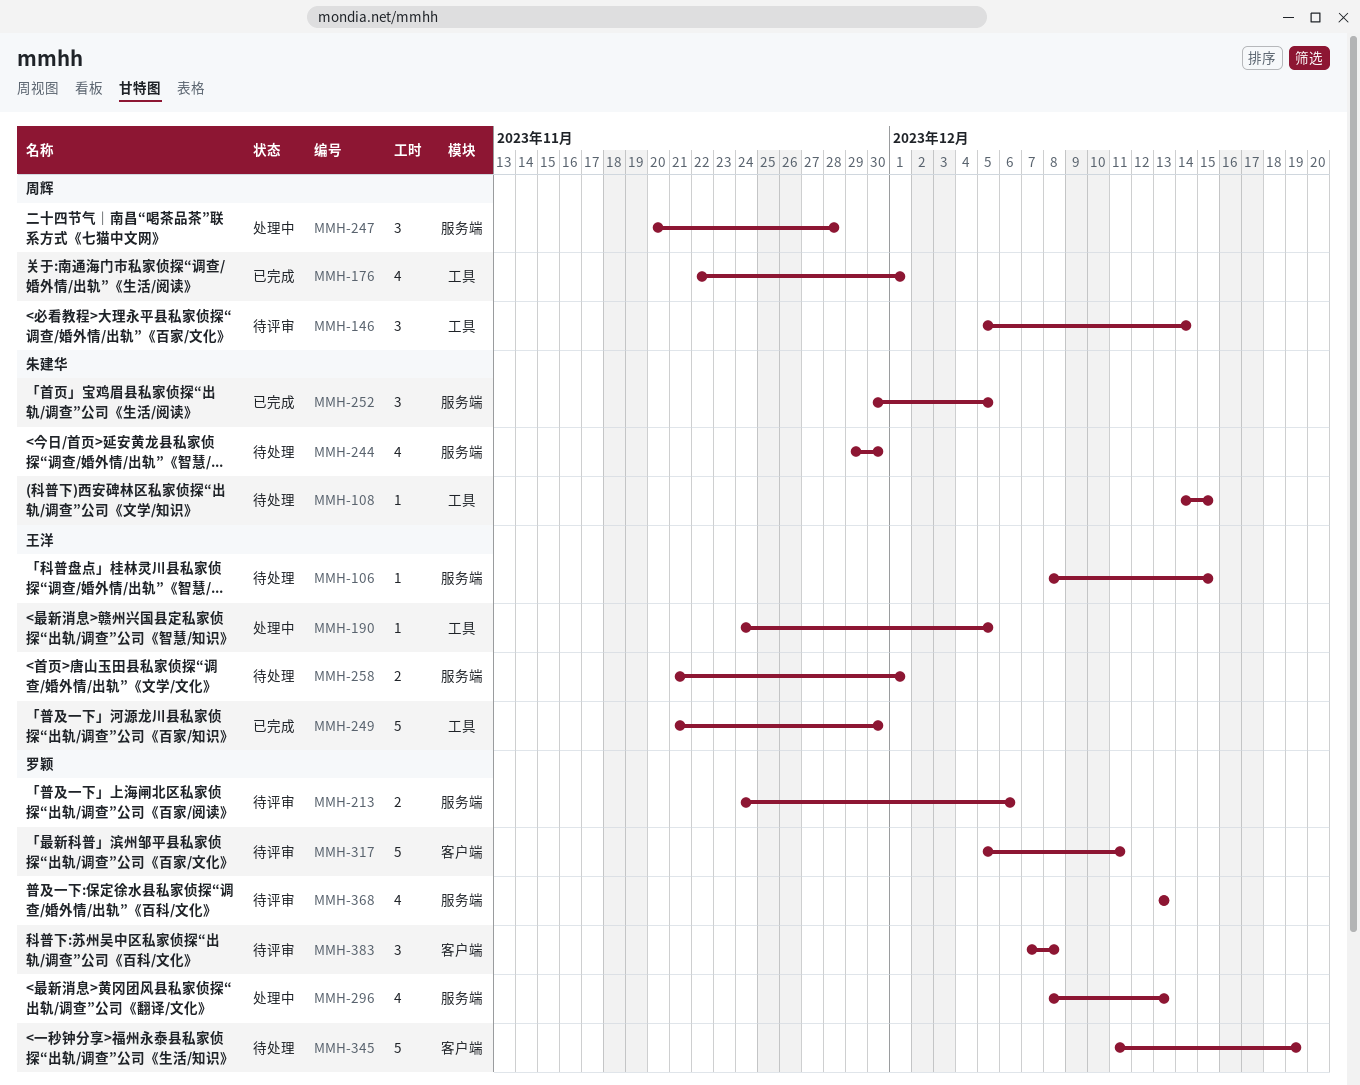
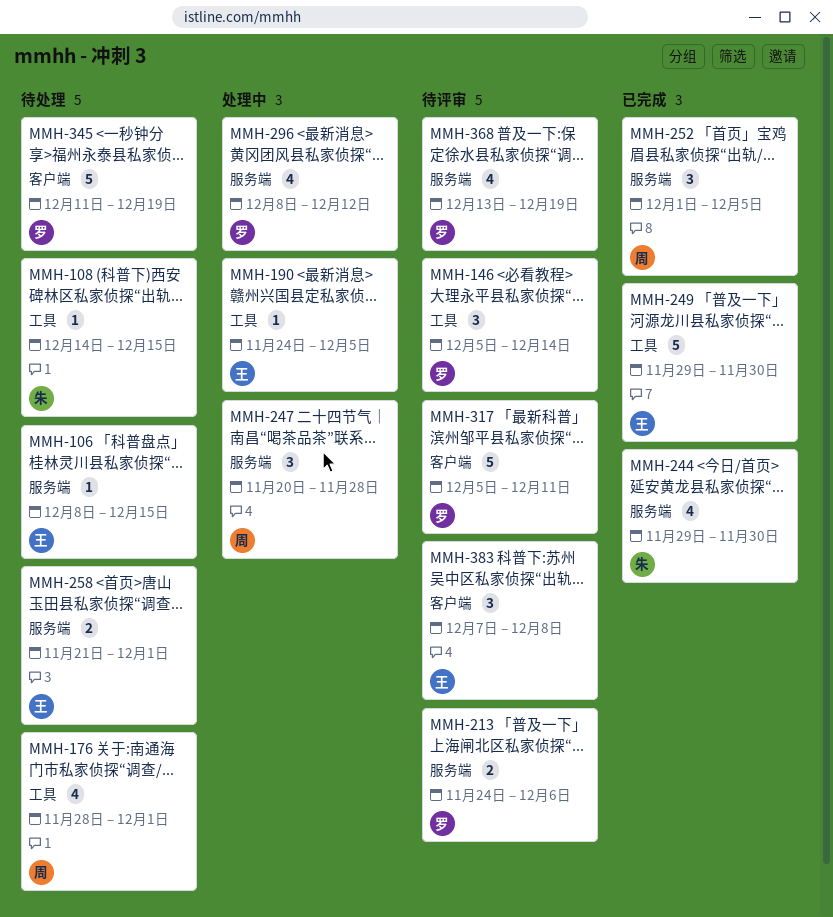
MMH-146, owner: 周辉 -> 罗颖
MMH-176, status: 已完成 -> 待处理
MMH-176, start: Nov 22 -> Nov 28
MMH-244, status: 待处理 -> 已完成
MMH-249, start: Nov 21 -> Nov 29
MMH-252, owner: 朱建华 -> 周辉
MMH-252, start: Nov 30 -> Dec 1
MMH-296, due: Dec 13 -> Dec 12
MMH-368, due: Dec 13 -> Dec 19
MMH-383, owner: 罗颖 -> 王洋

